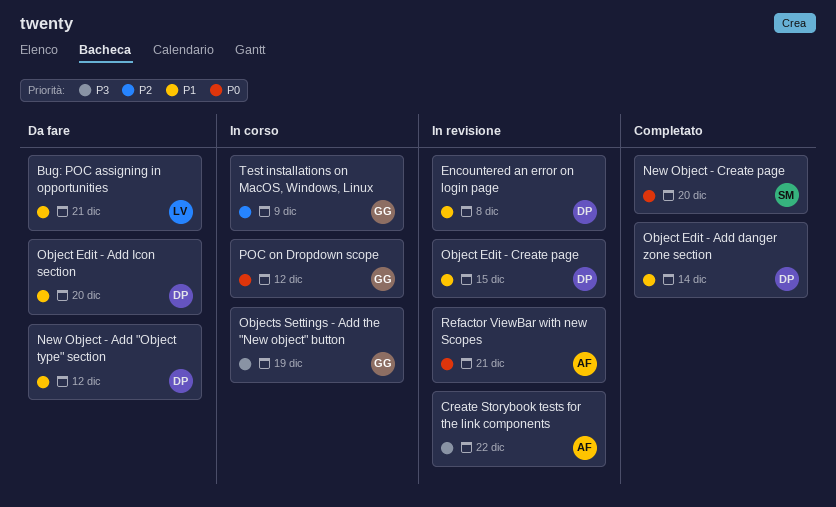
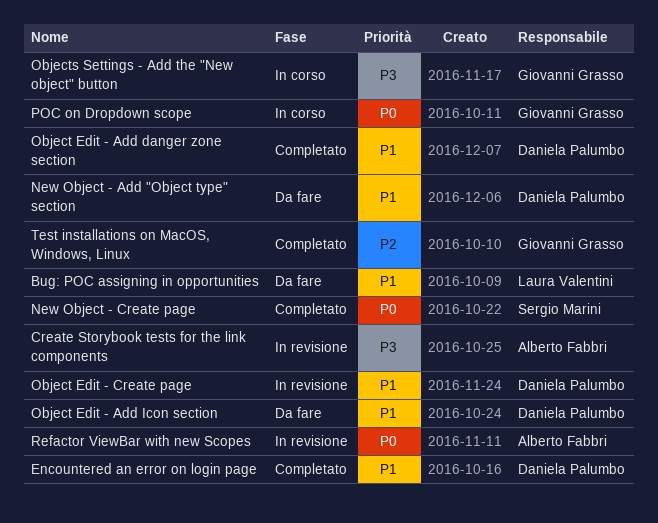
Encountered an error on login page, status: In revisione -> Completato
Test installations on MacOS, Windows, Linux, status: In corso -> Completato

